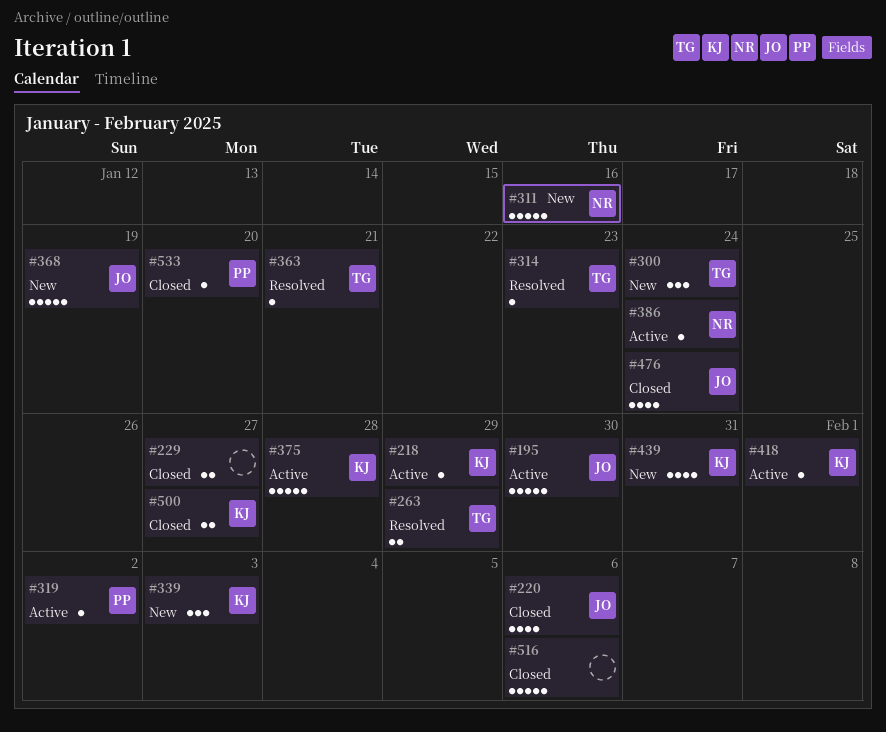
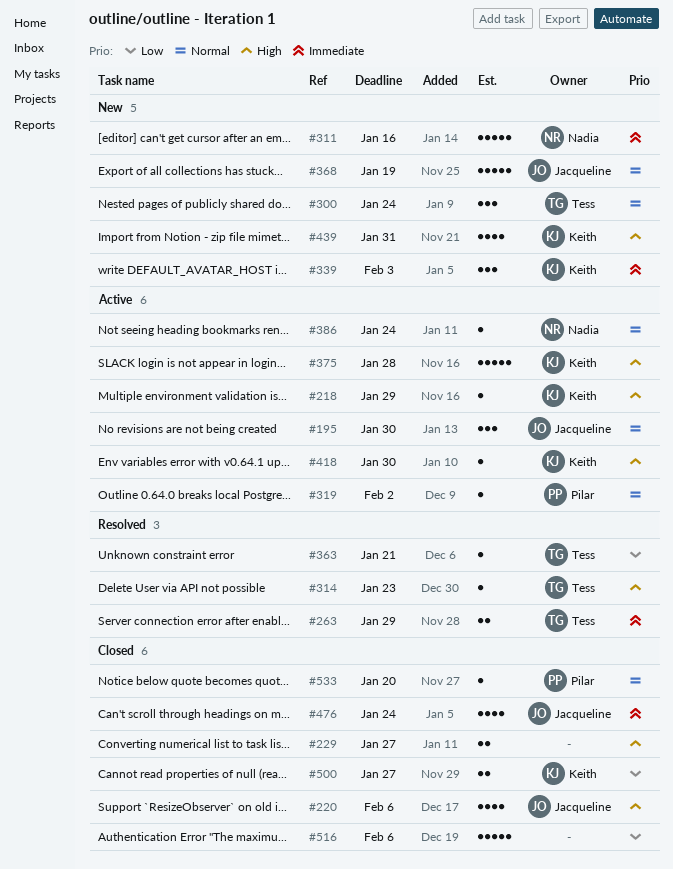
#195, estimate: 5 -> 3
#418, due: Feb 1 -> Jan 30

